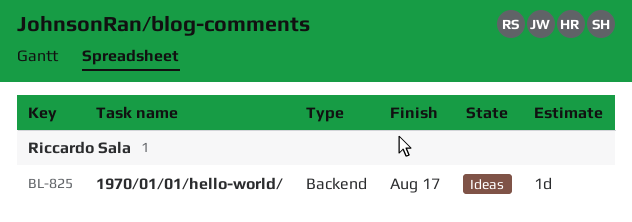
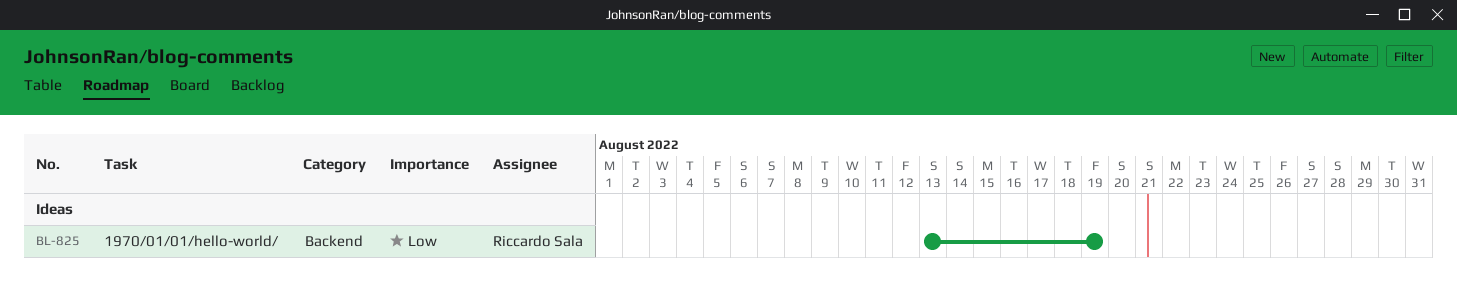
BL-825, due: Aug 17 -> Aug 19

